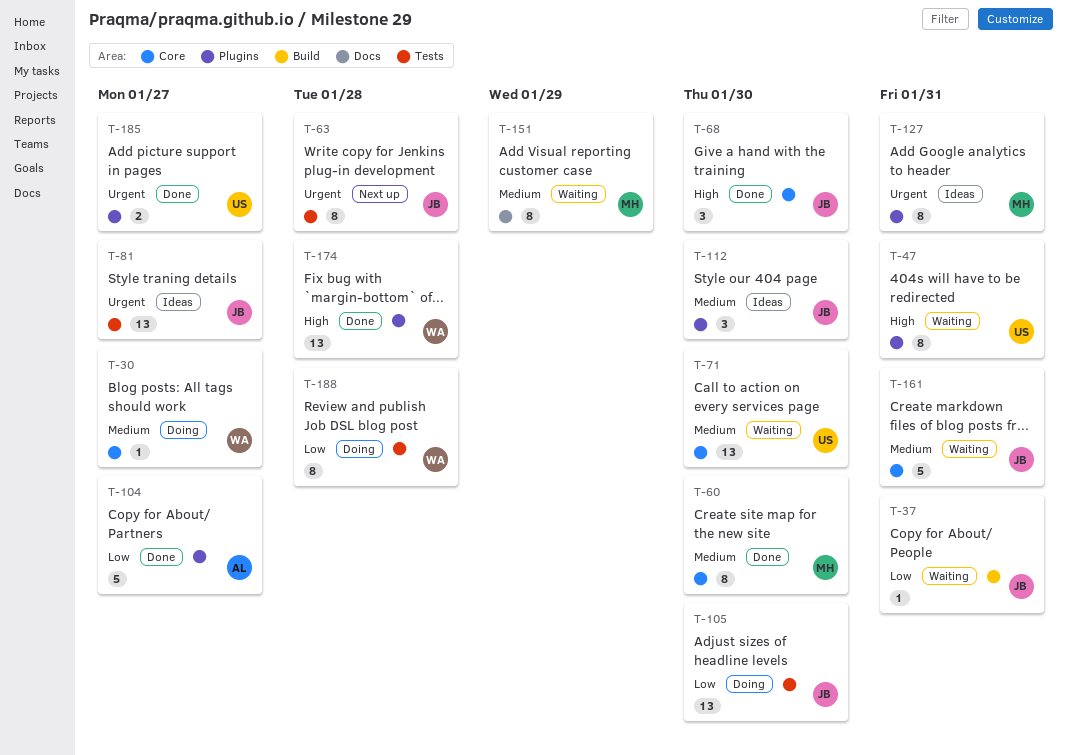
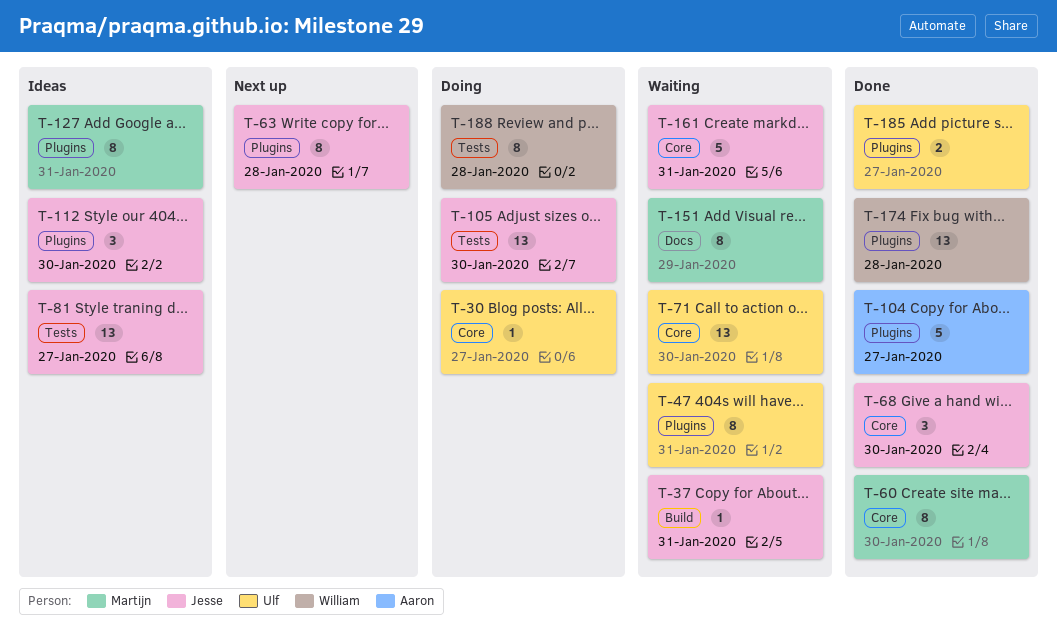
T-30, owner: William -> Ulf
T-63, label: Tests -> Plugins

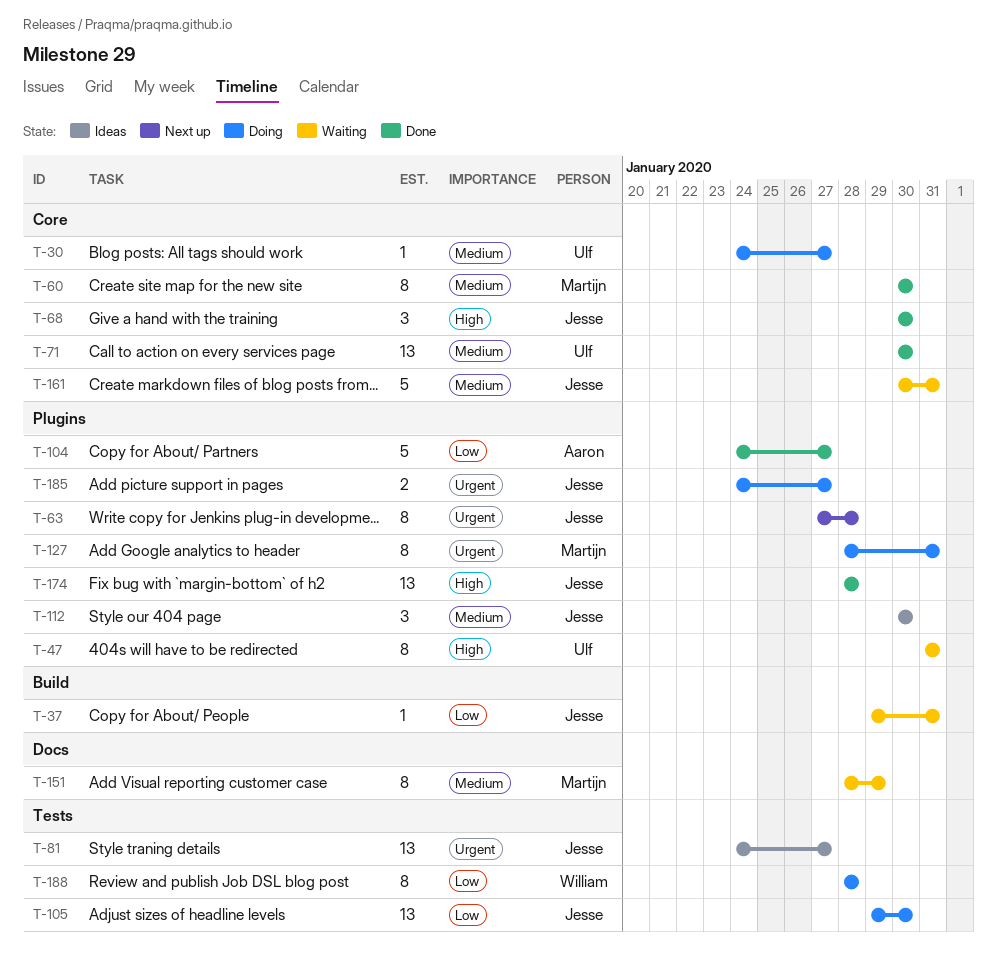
T-71, status: Waiting -> Done
T-127, status: Ideas -> Doing
T-174, owner: William -> Jesse
T-185, status: Done -> Doing
T-185, owner: Ulf -> Jesse

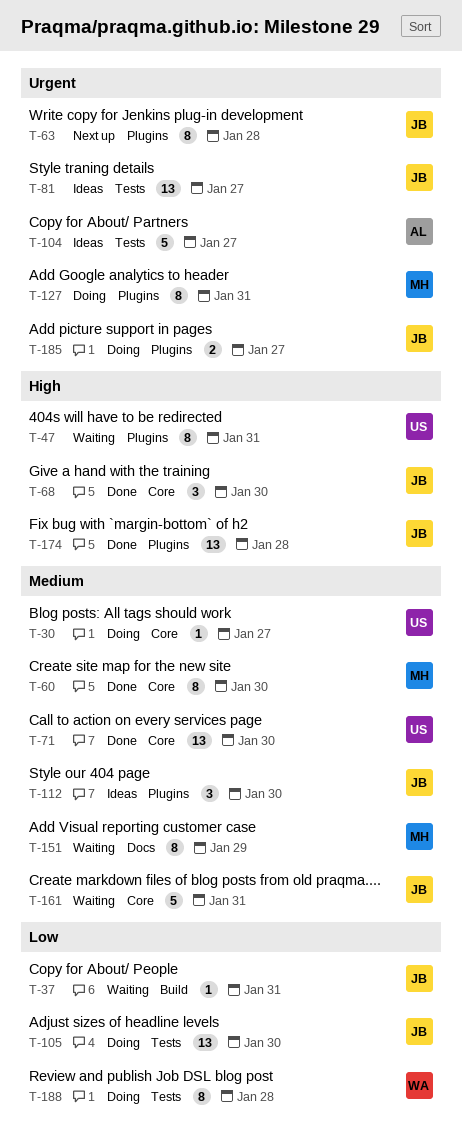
T-104, status: Done -> Ideas
T-104, priority: Low -> Urgent
T-104, label: Plugins -> Tests

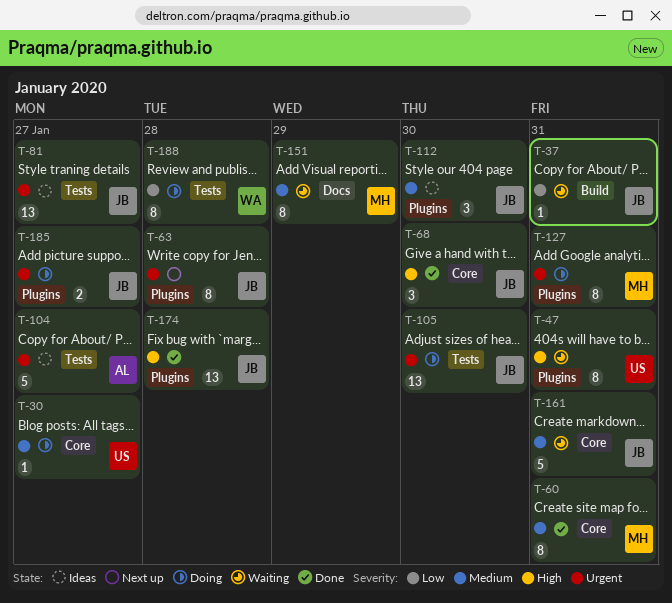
T-60, due: Jan 30 -> Jan 31
T-71: present -> none
T-105, priority: Low -> Urgent

